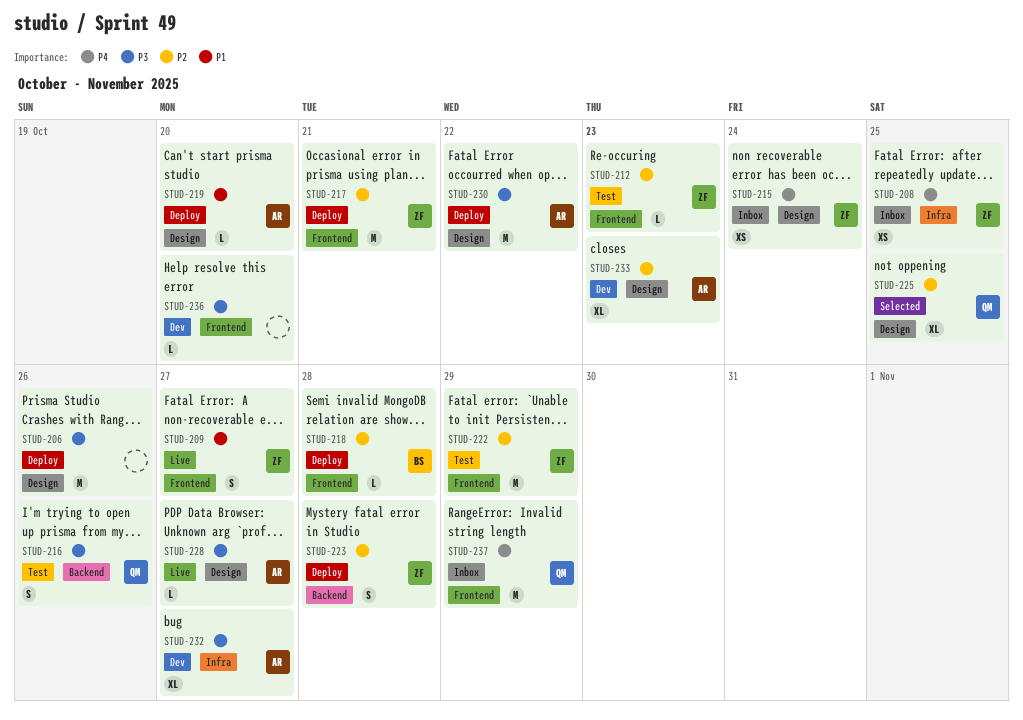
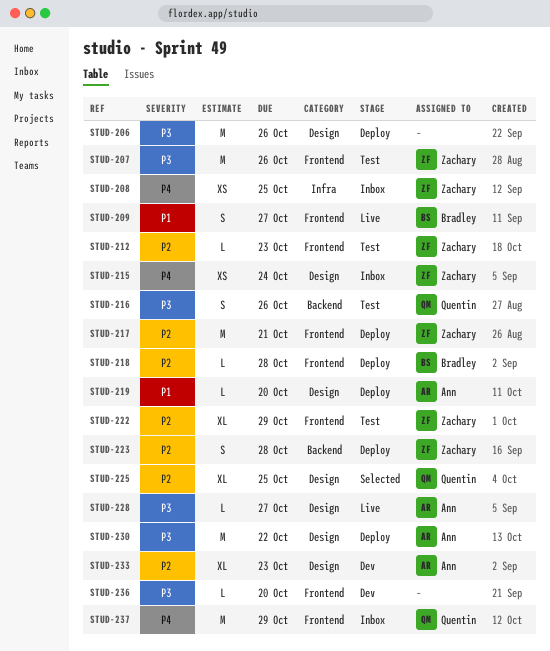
STUD-207: none -> present
STUD-209, owner: Zachary -> Bradley
STUD-222, estimate: M -> XL
STUD-232: present -> none

